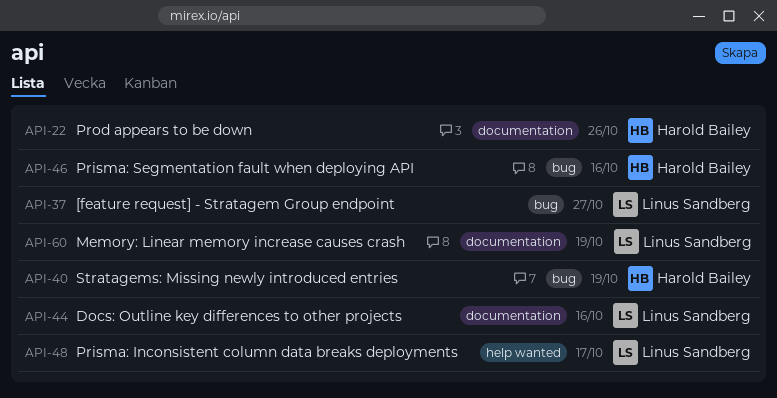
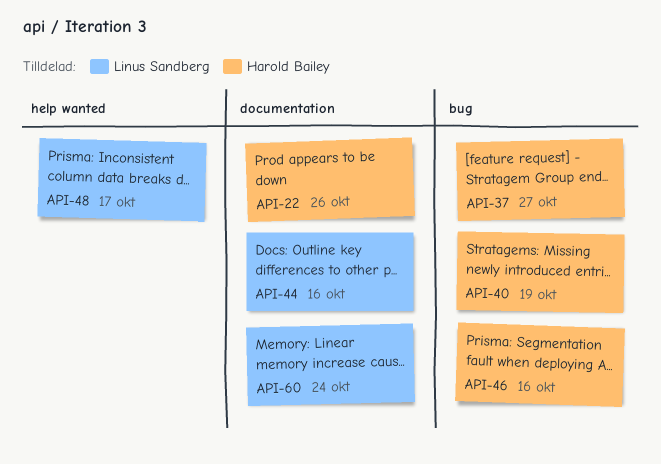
API-37, owner: Linus Sandberg -> Harold Bailey
API-60, due: Oct 19 -> Oct 24

